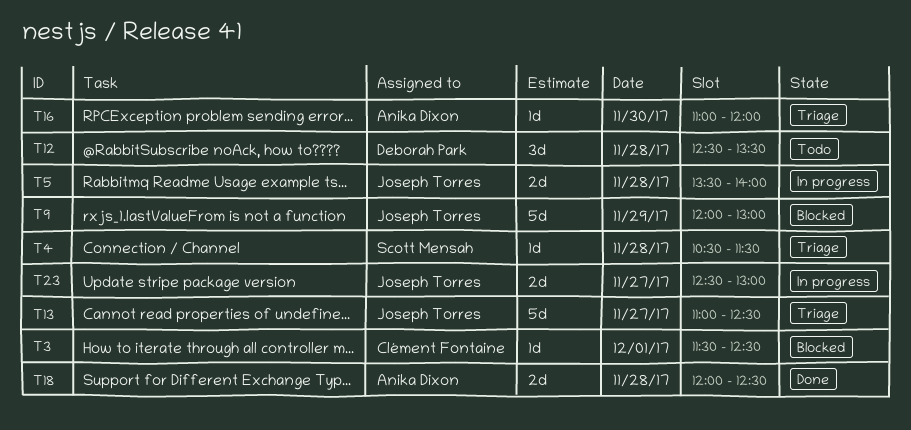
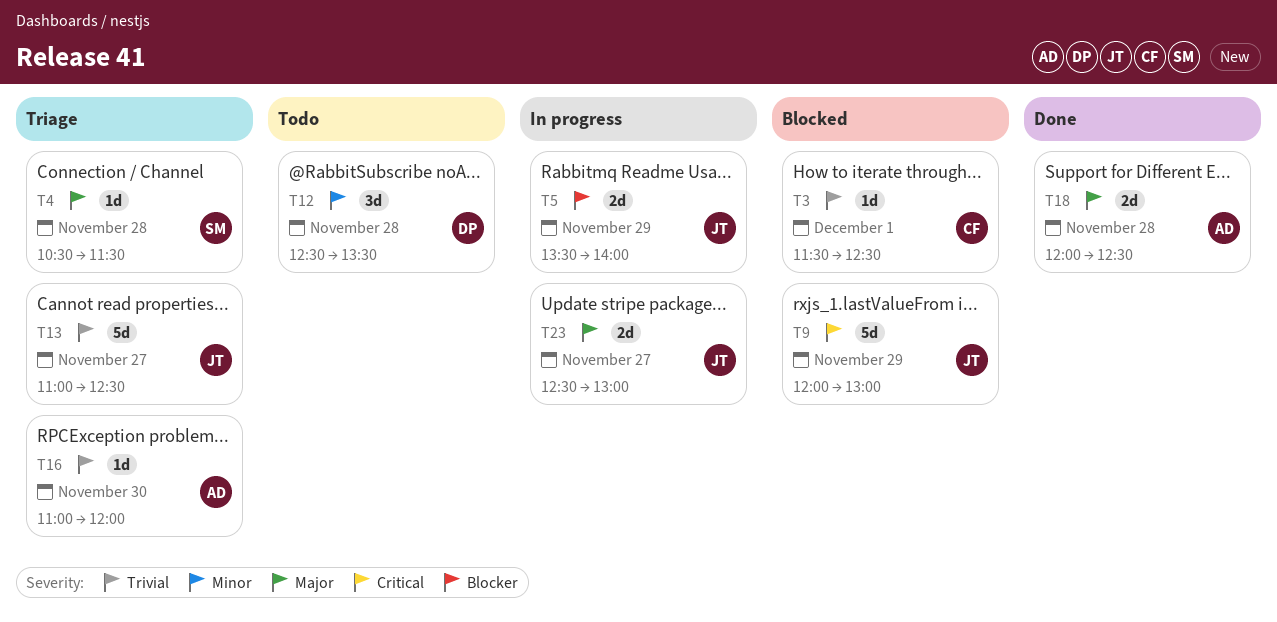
T5, day: Nov 28 -> Nov 29

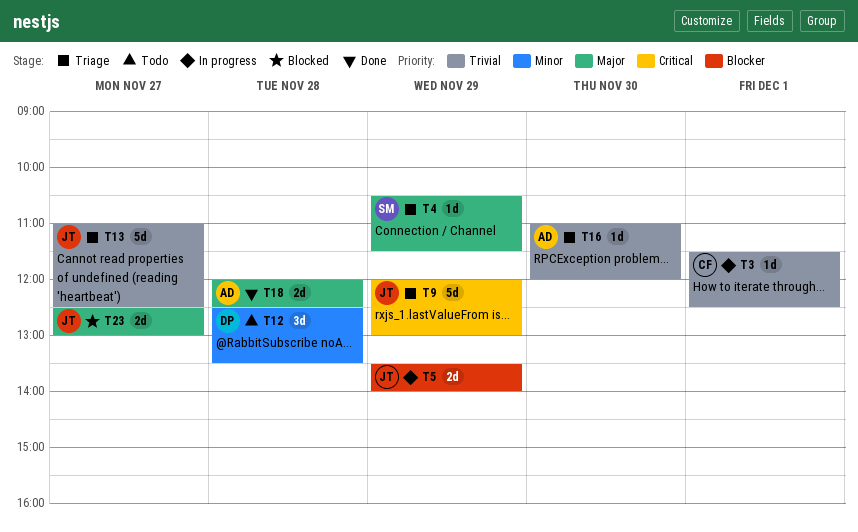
T3, status: Blocked -> In progress
T4, day: Nov 28 -> Nov 29
T9, status: Blocked -> Triage
T23, status: In progress -> Blocked

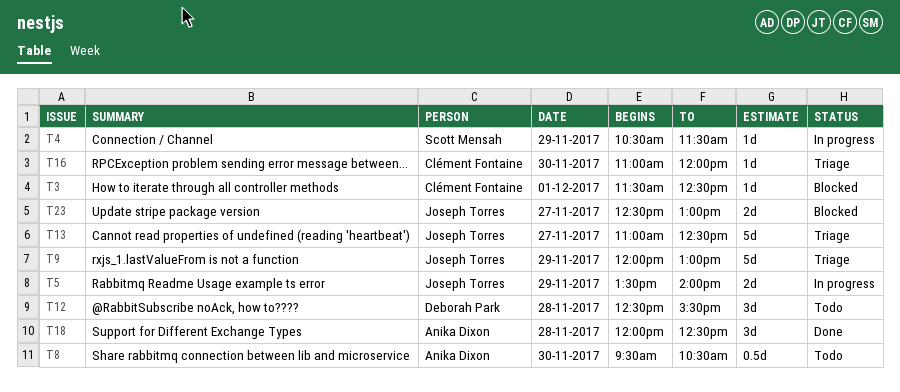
T3, status: In progress -> Blocked
T4, status: Triage -> In progress
T8: none -> present
T12, ends: 13:30 -> 15:30
T16, owner: Anika Dixon -> Clément Fontaine
T18, estimate: 2d -> 3d

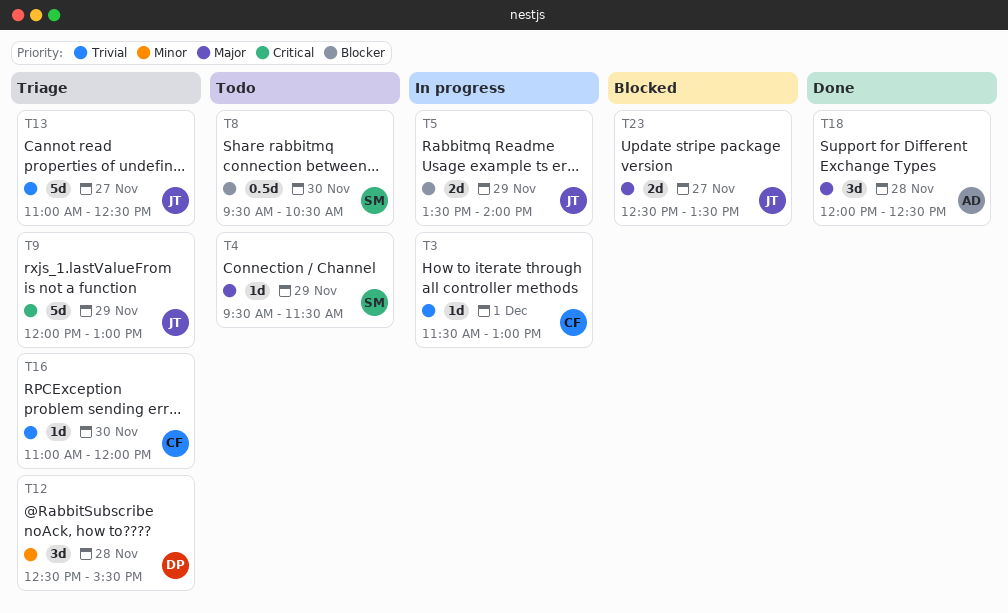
T3, status: Blocked -> In progress
T3, ends: 12:30 -> 13:00
T4, status: In progress -> Todo
T4, begins: 10:30 -> 09:30
T8, owner: Anika Dixon -> Scott Mensah
T12, status: Todo -> Triage
T23, ends: 13:00 -> 13:30

